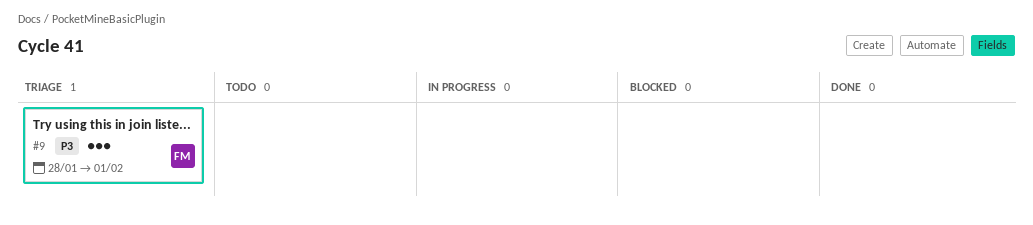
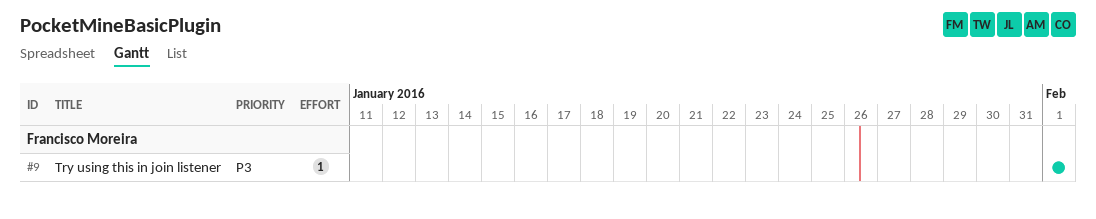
#9, estimate: 3 -> 1
#9, start: Jan 28 -> Feb 1

